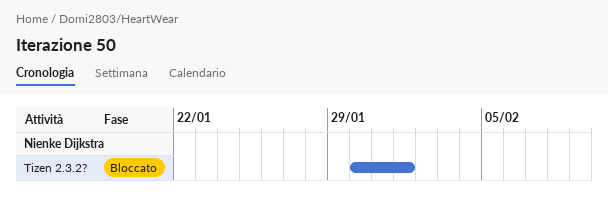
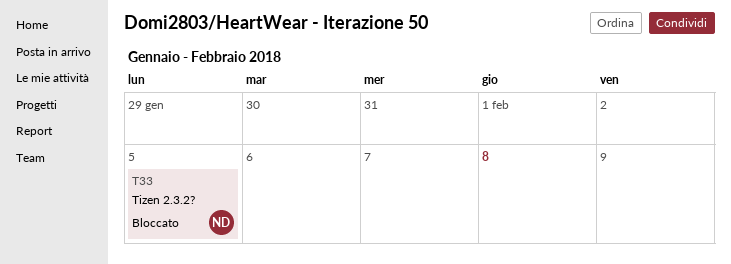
Tizen 2.3.2?, due: Feb 1 -> Feb 5

